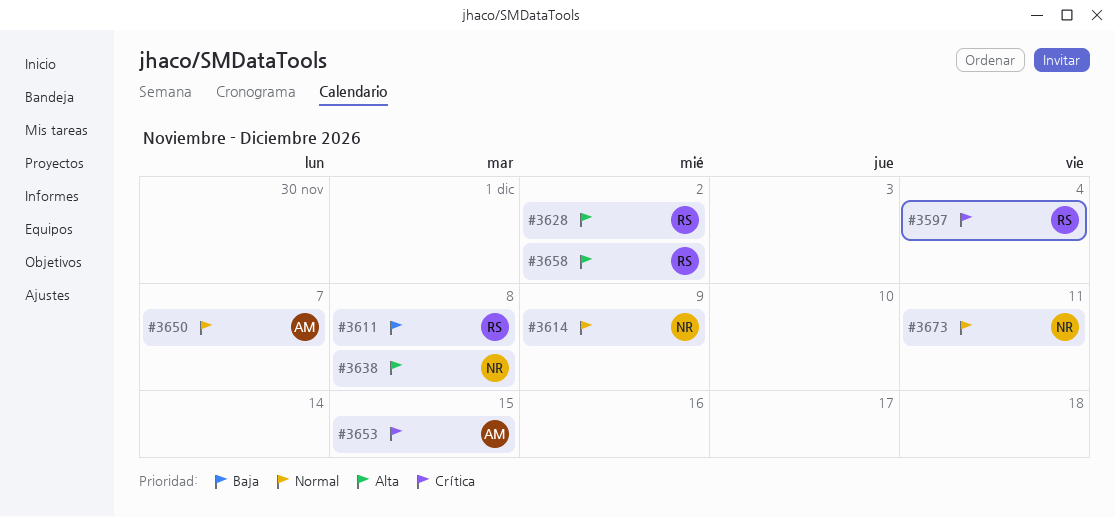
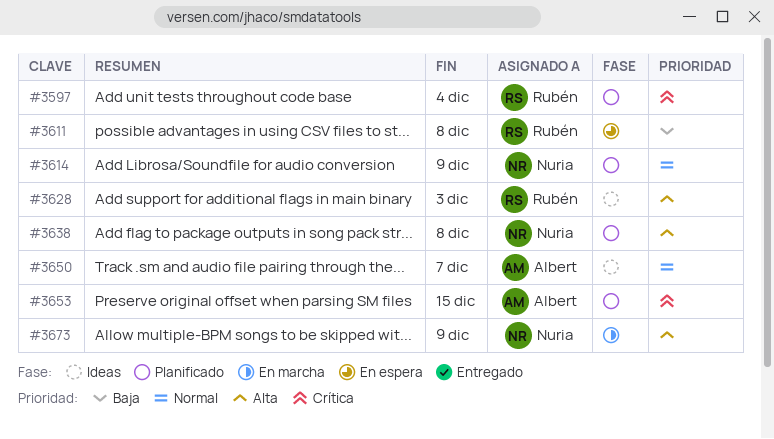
#3628, due: Dec 2 -> Dec 3
#3658: present -> none
#3673, priority: Normal -> Alta
#3673, due: Dec 11 -> Dec 9

